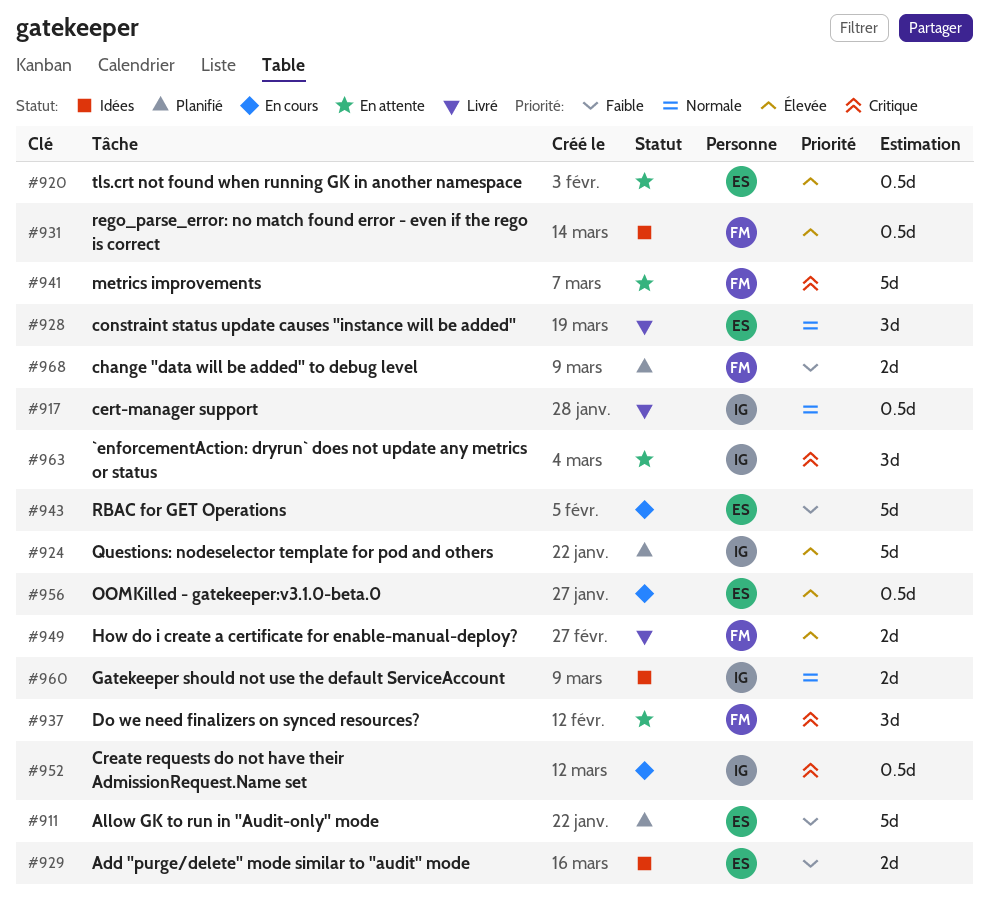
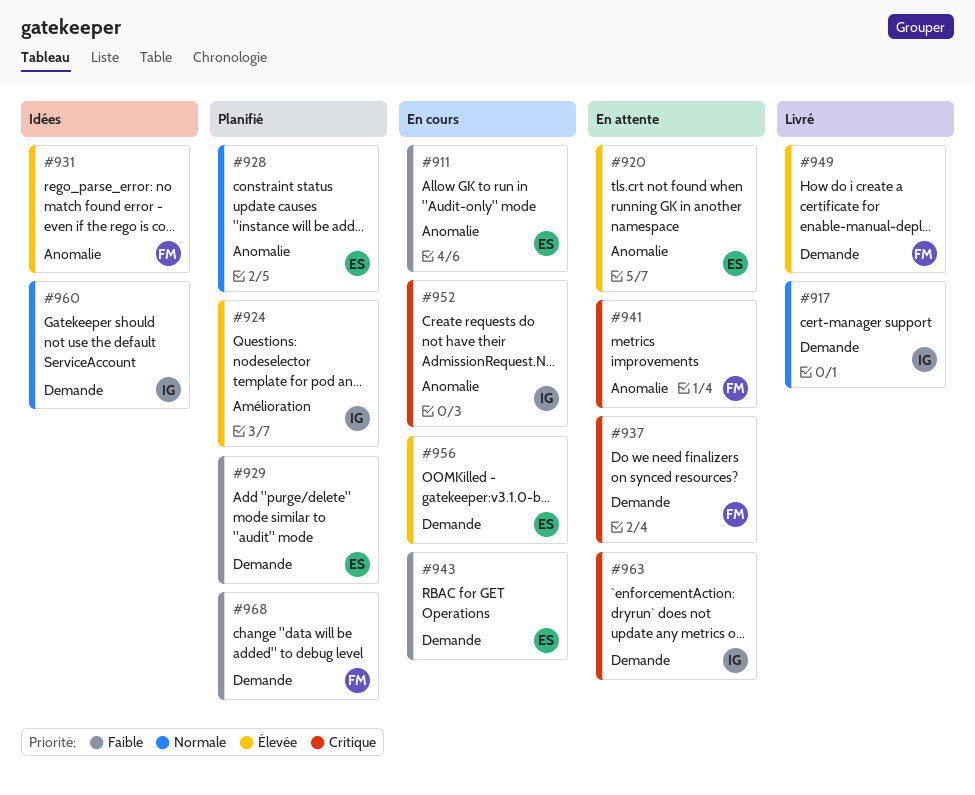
#911, status: Planifié -> En cours
#928, status: Livré -> Planifié
#929, status: Idées -> Planifié

